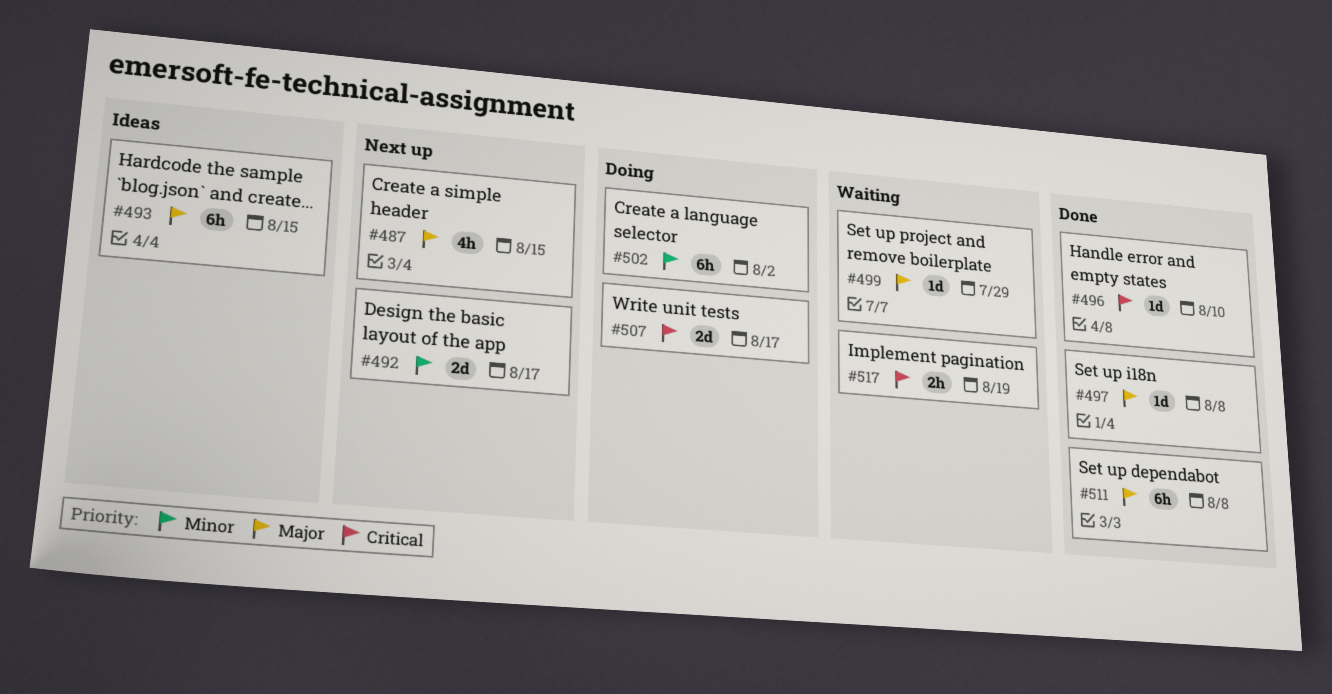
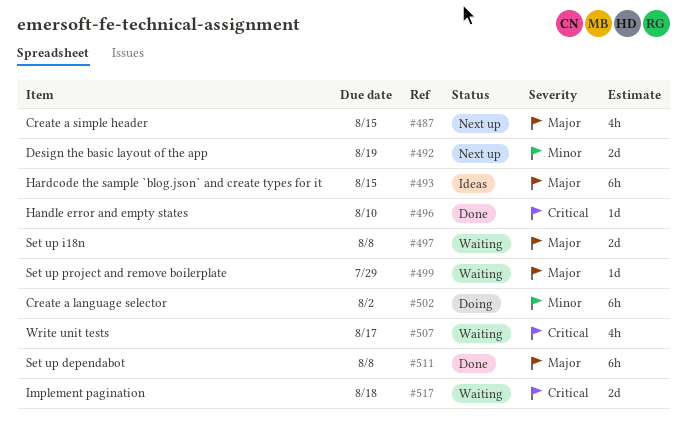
#492, due: Aug 17 -> Aug 19
#497, status: Done -> Waiting
#497, estimate: 1d -> 2d
#507, status: Doing -> Waiting
#507, estimate: 2d -> 4h
#517, estimate: 2h -> 2d
#517, due: Aug 19 -> Aug 18

